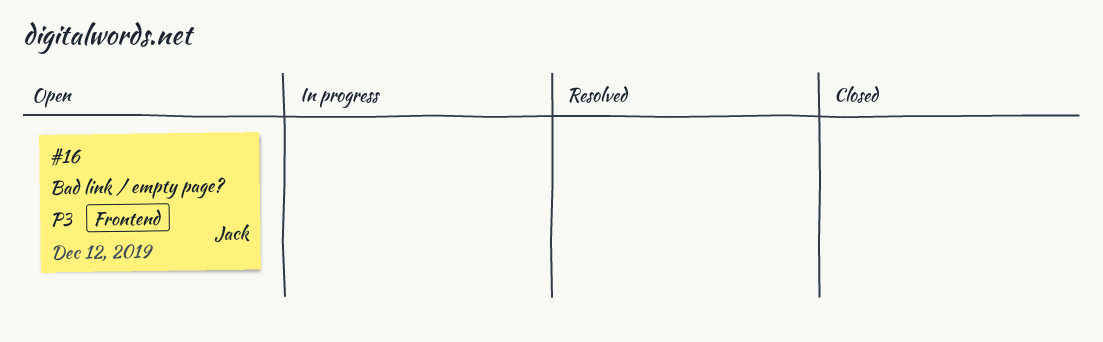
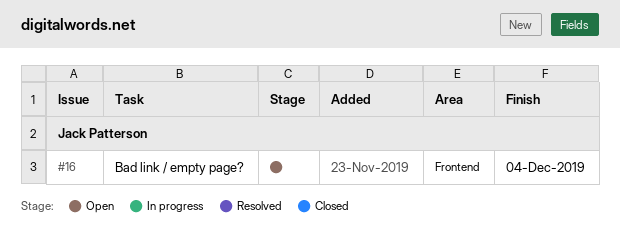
#16, due: Dec 12 -> Dec 4

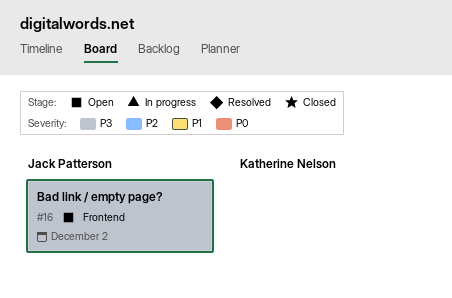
#16, due: Dec 4 -> Dec 2

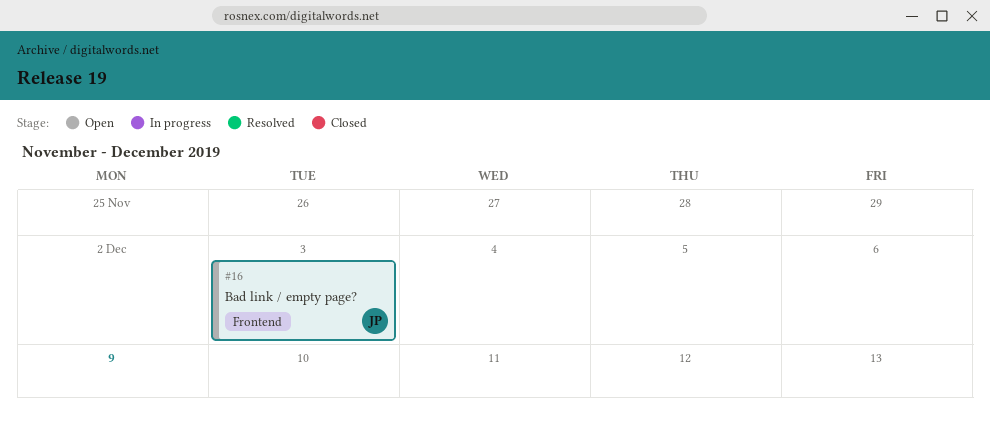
#16, due: Dec 2 -> Dec 3

